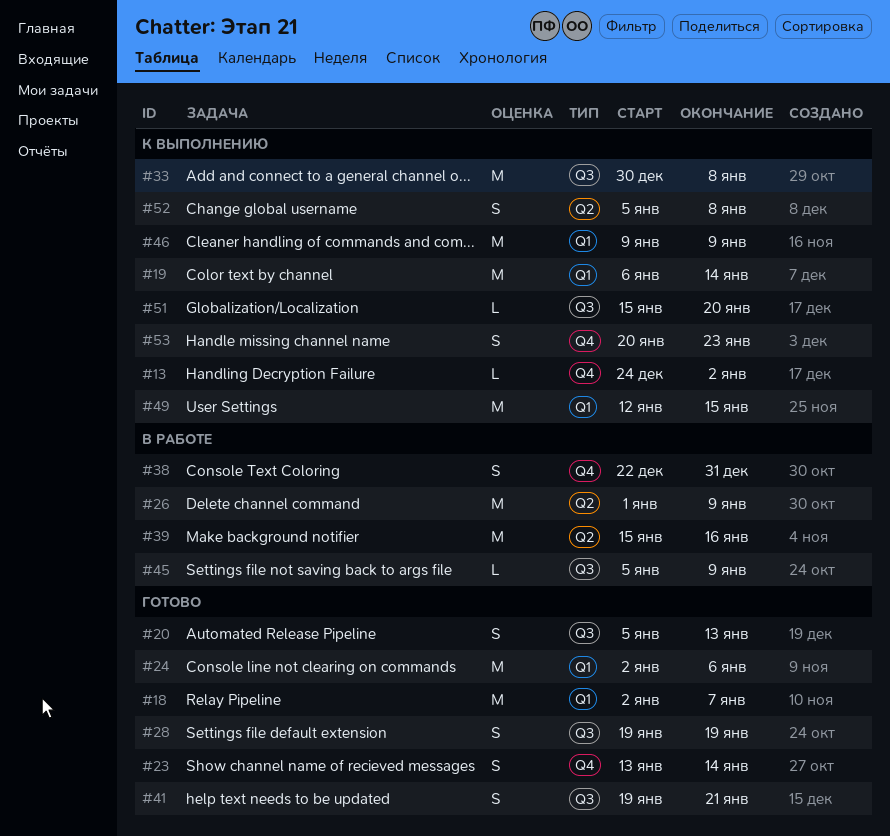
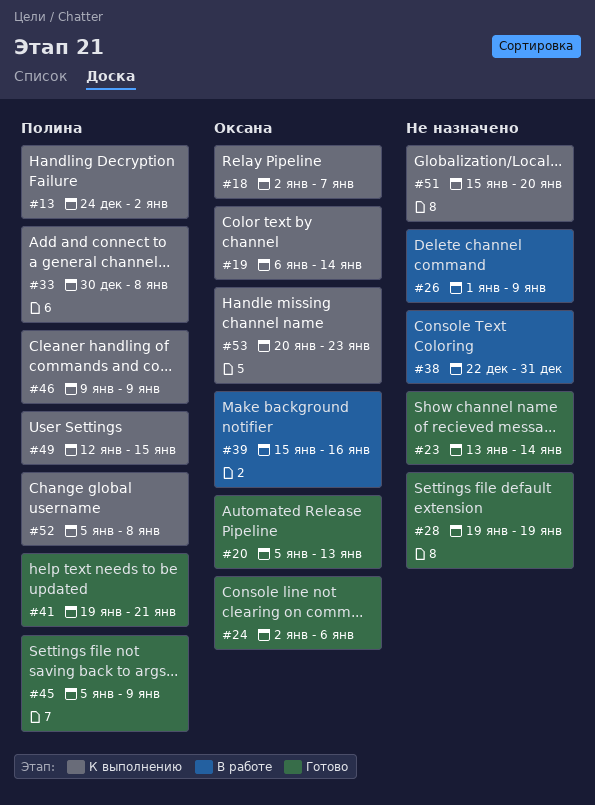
#18, status: Готово -> К выполнению
#45, status: В работе -> Готово

